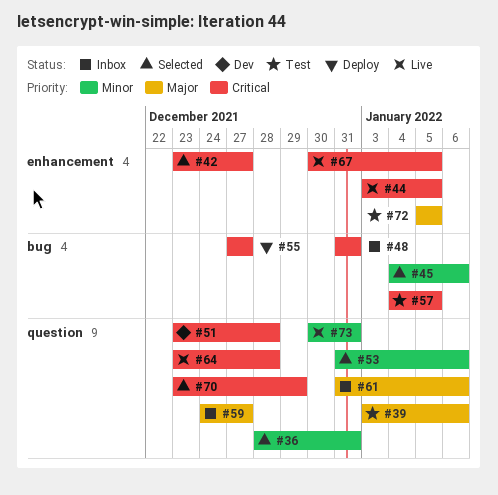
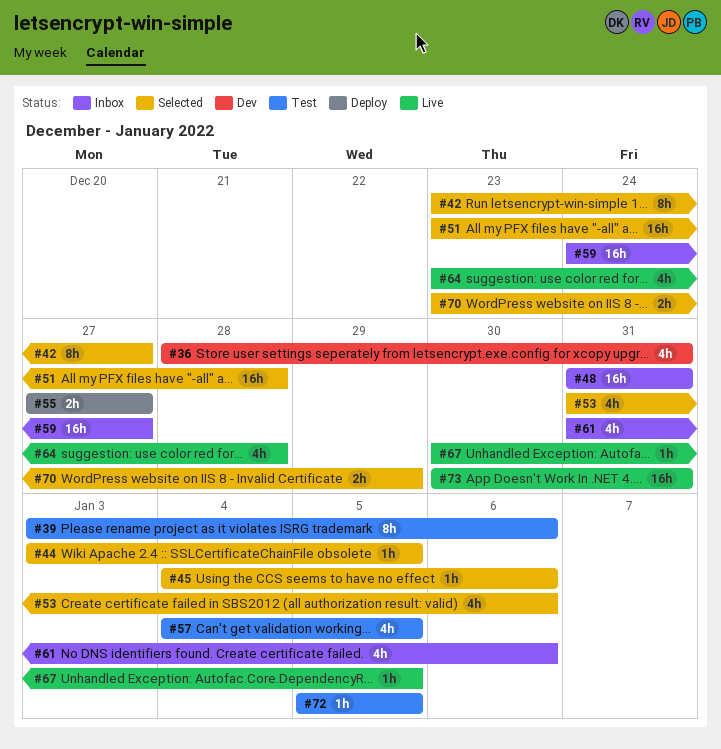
#36, status: Selected -> Dev
#44, status: Live -> Selected
#51, status: Dev -> Selected

